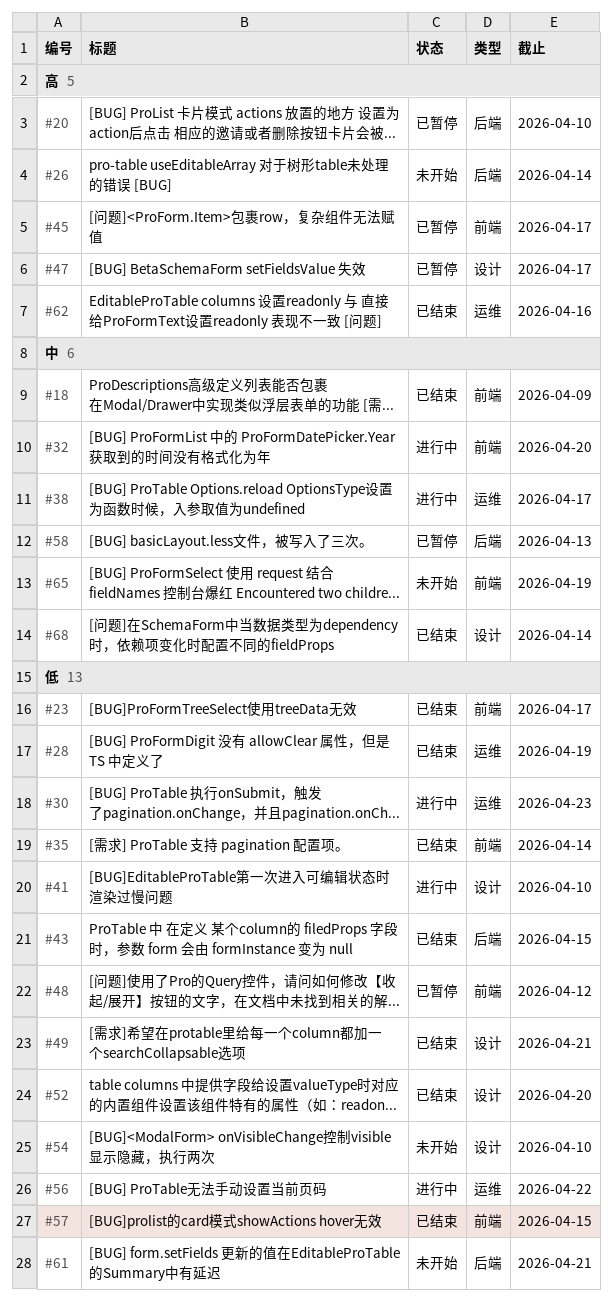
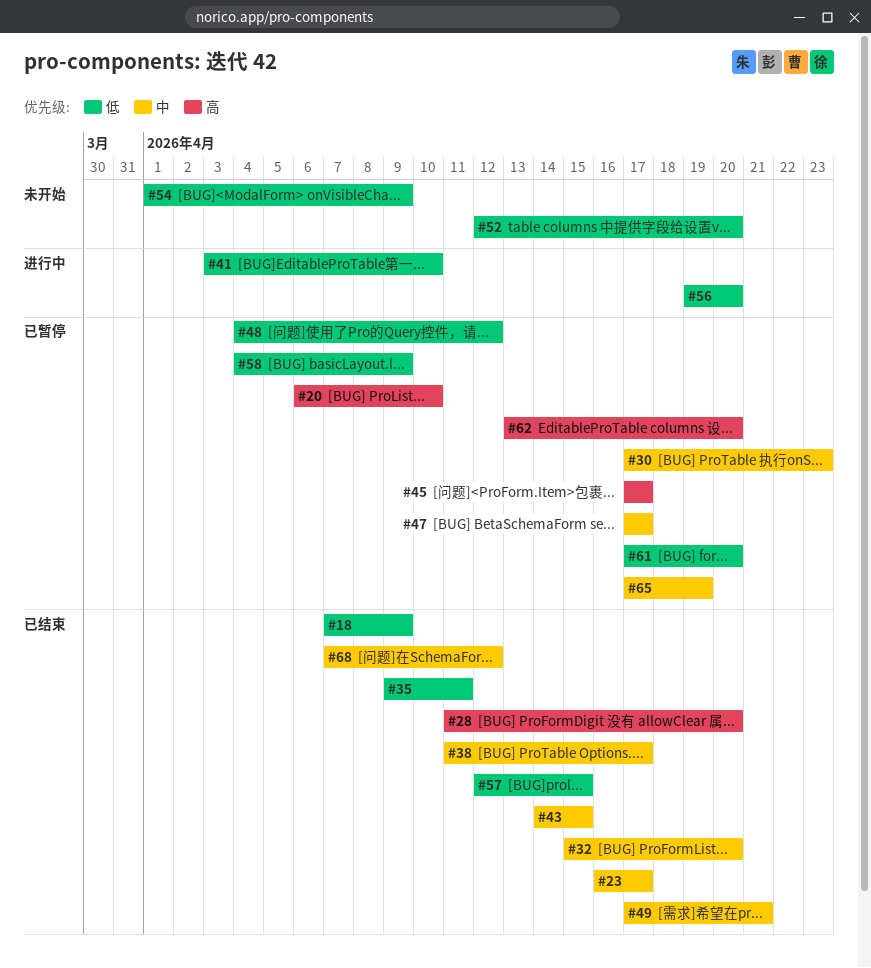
#18, priority: 中 -> 低
#23, priority: 低 -> 中
#26: present -> none
#28, priority: 低 -> 高
#28, due: Apr 19 -> Apr 20
#30, status: 进行中 -> 已暂停
#30, priority: 低 -> 中
#32, status: 进行中 -> 已结束
#35, due: Apr 14 -> Apr 11
#38, status: 进行中 -> 已结束
#43, priority: 低 -> 中
#47, priority: 高 -> 中
#49, priority: 低 -> 中
#52, status: 已结束 -> 未开始
#54, due: Apr 10 -> Apr 9
#56, due: Apr 22 -> Apr 20
#58, priority: 中 -> 低
#58, due: Apr 13 -> Apr 9
#61, status: 未开始 -> 已暂停
#61, due: Apr 21 -> Apr 20
#62, status: 已结束 -> 已暂停
#62, due: Apr 16 -> Apr 20
#65, status: 未开始 -> 已暂停
#68, due: Apr 14 -> Apr 12

